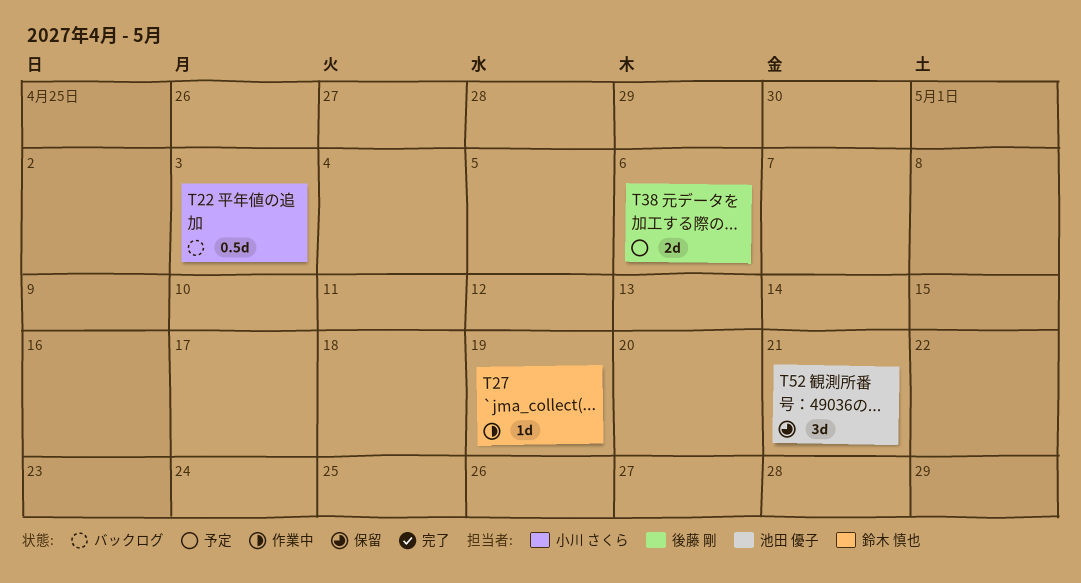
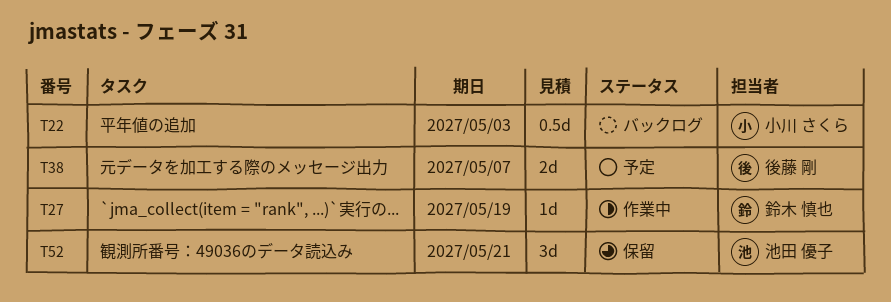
T38, due: May 6 -> May 7

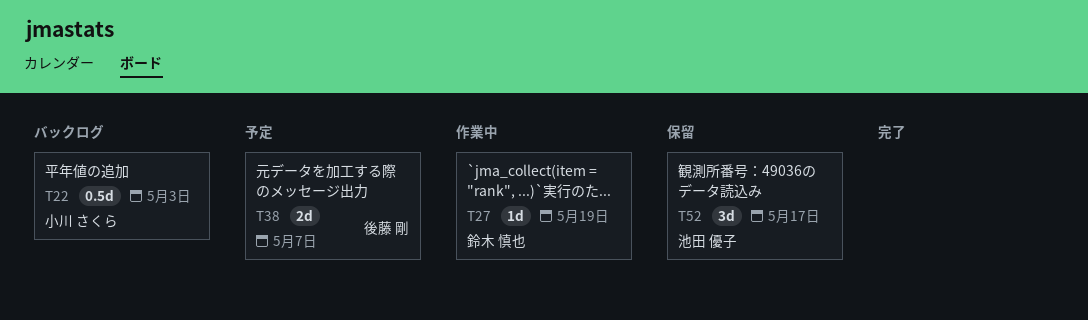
T52, due: May 21 -> May 17

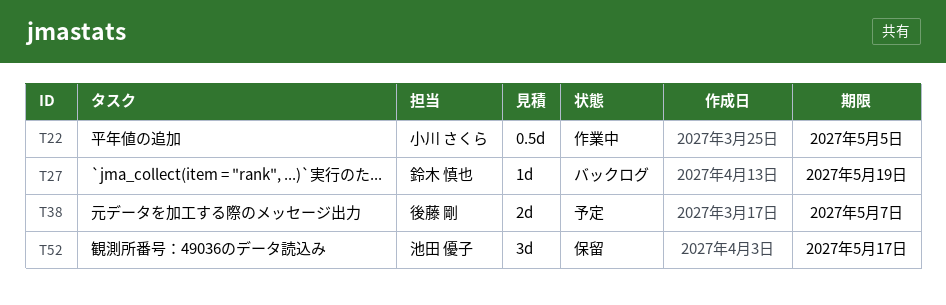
T22, status: バックログ -> 作業中
T22, due: May 3 -> May 5
T27, status: 作業中 -> バックログ

